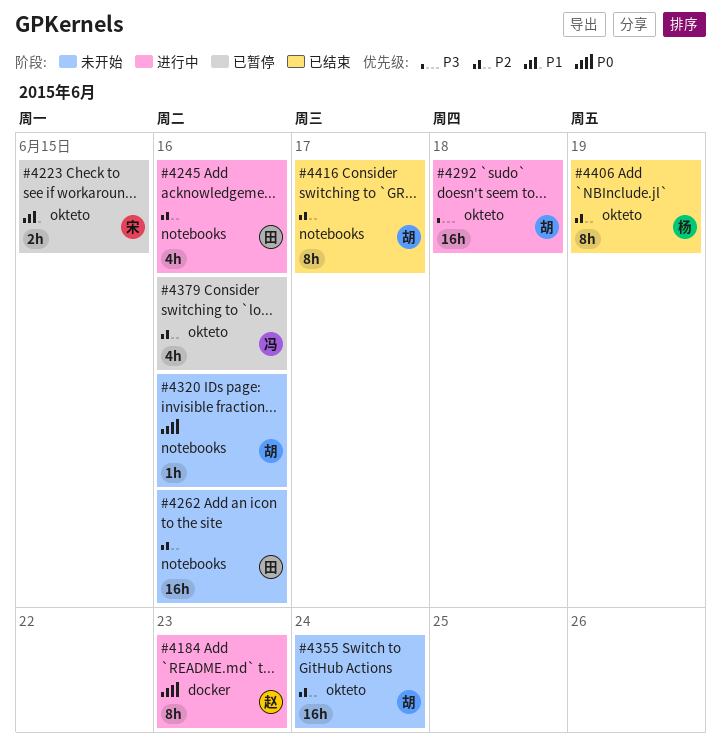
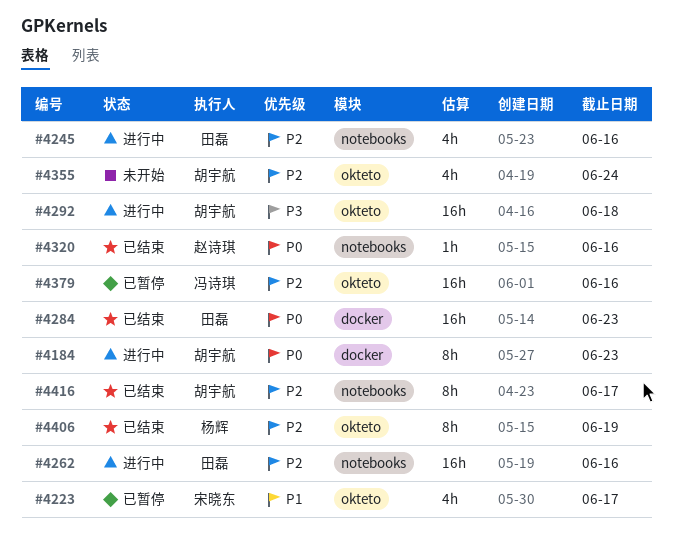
#4184, owner: 赵诗琪 -> 胡宇航
#4223, estimate: 2h -> 4h
#4223, due: Jun 15 -> Jun 17
#4262, status: 未开始 -> 进行中
#4284: none -> present
#4320, status: 未开始 -> 已结束
#4320, owner: 胡宇航 -> 赵诗琪
#4355, estimate: 16h -> 4h
#4379, estimate: 4h -> 16h

